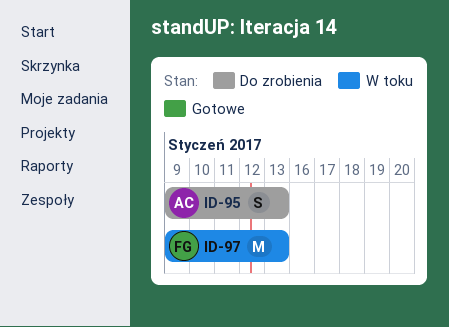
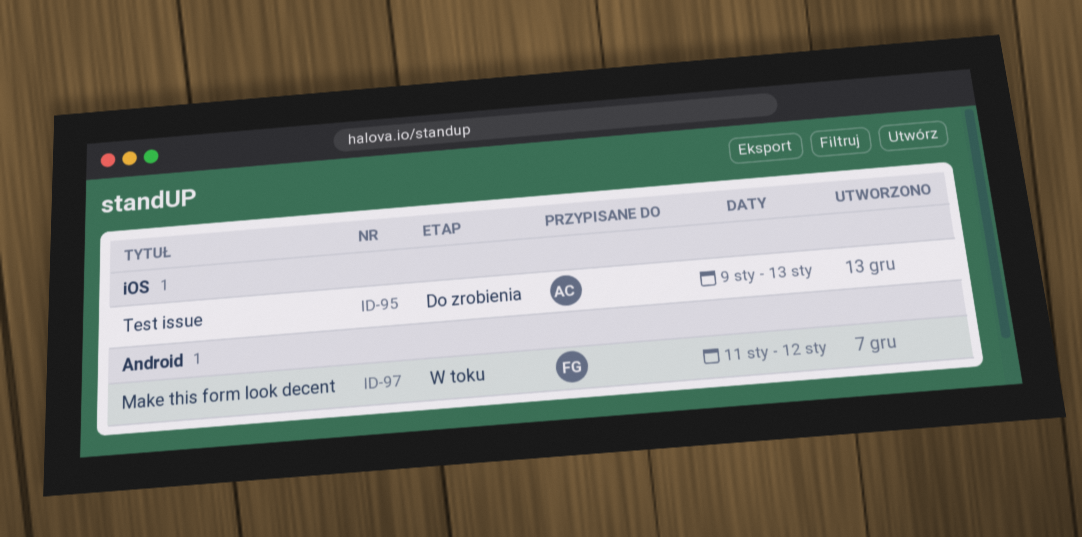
ID-97, start: Jan 9 -> Jan 11
ID-97, due: Jan 13 -> Jan 12

